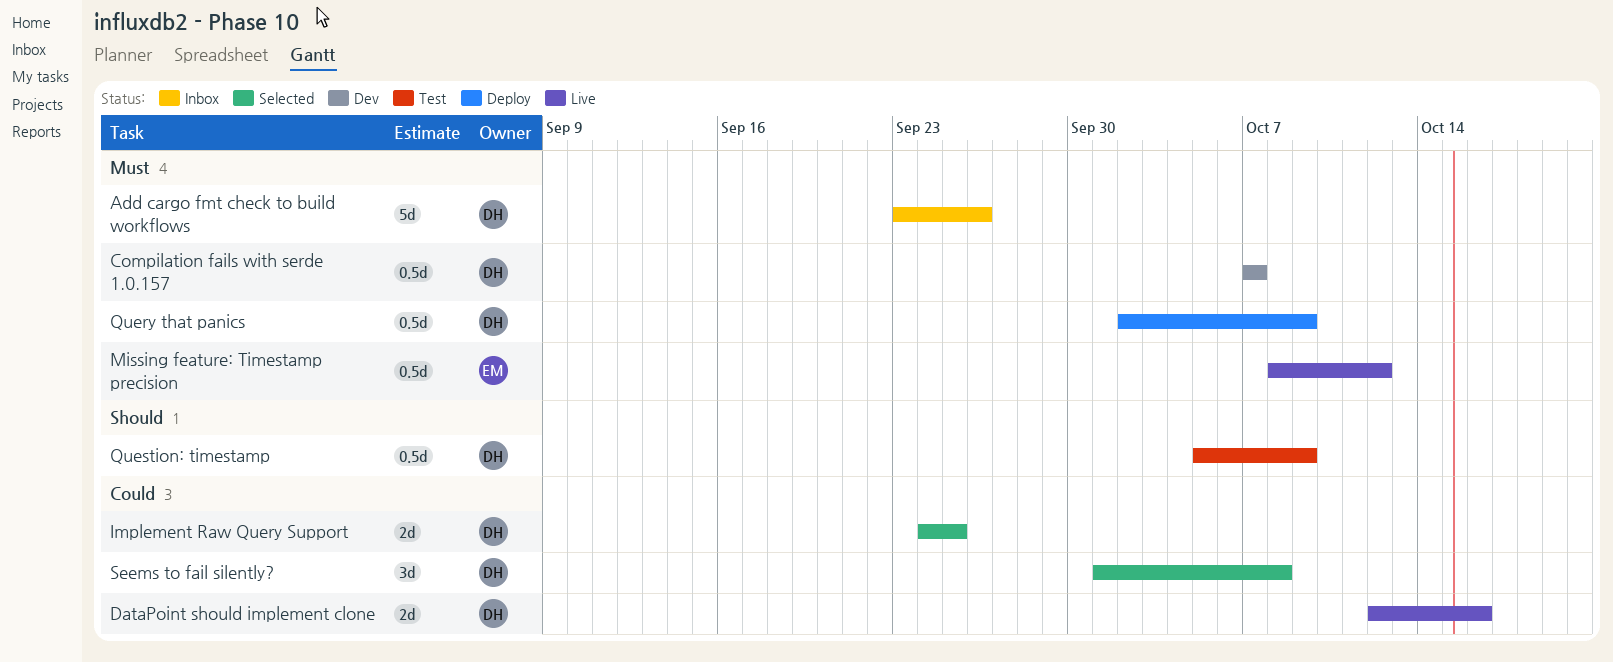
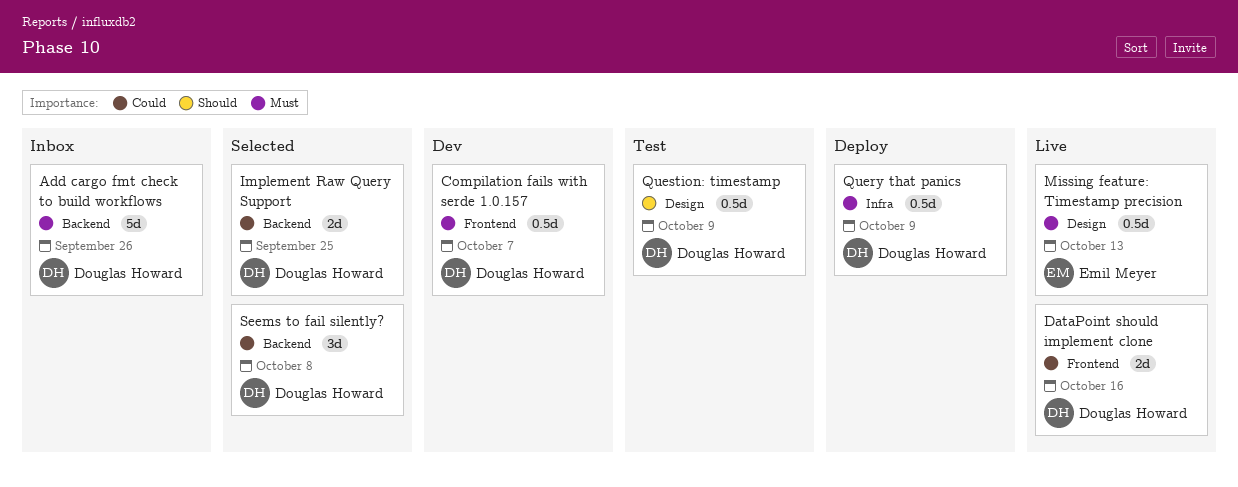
Missing feature: Timestamp precision, due: Oct 12 -> Oct 13

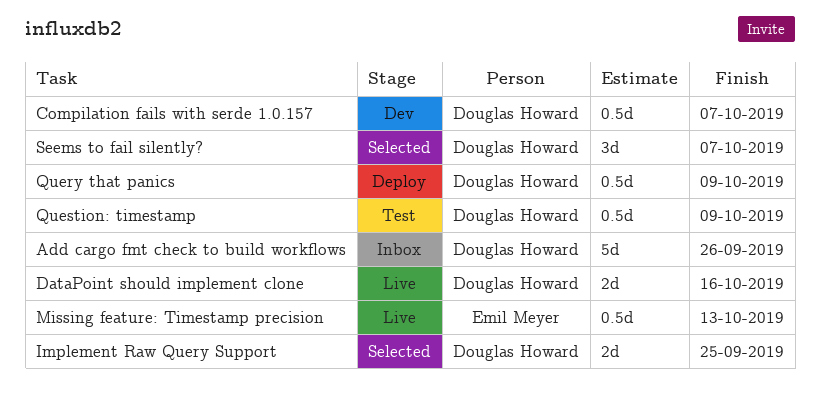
Seems to fail silently?, due: Oct 8 -> Oct 7

